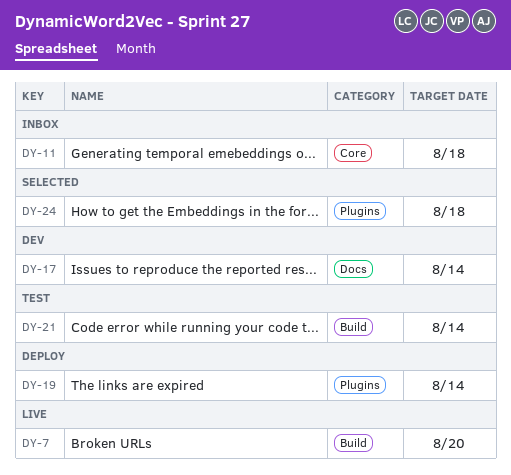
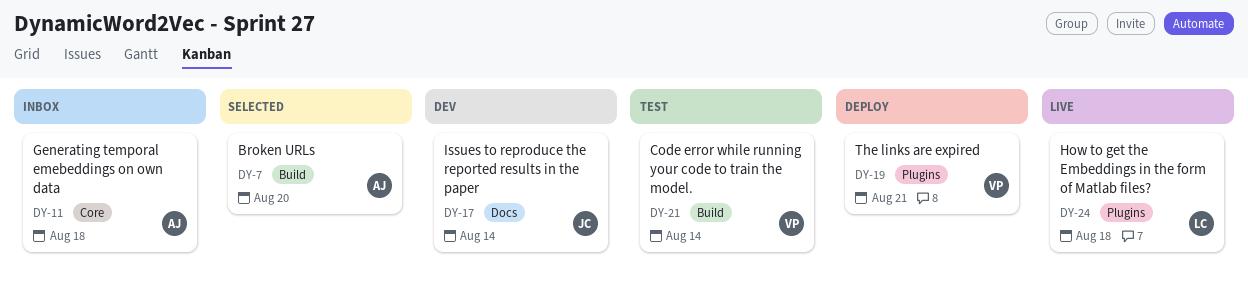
DY-7, status: Live -> Selected
DY-19, due: Aug 14 -> Aug 21
DY-24, status: Selected -> Live

